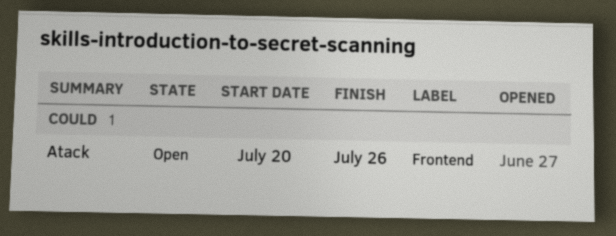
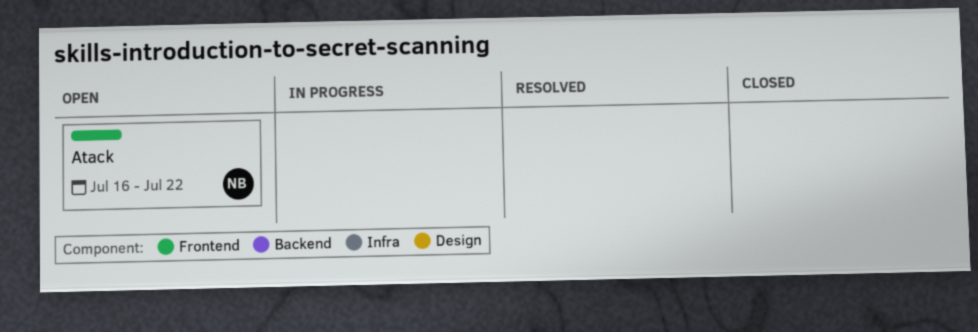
Atack, start: Jul 20 -> Jul 16
Atack, due: Jul 26 -> Jul 22

